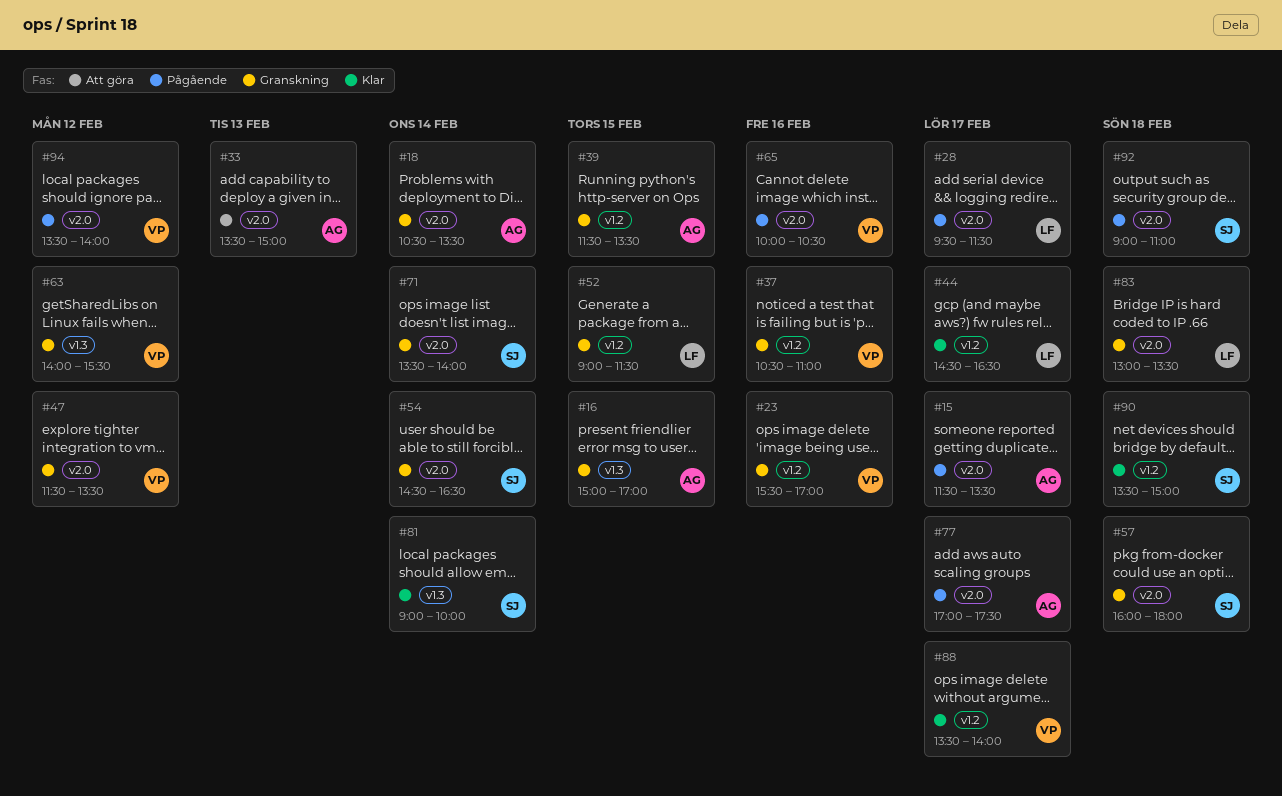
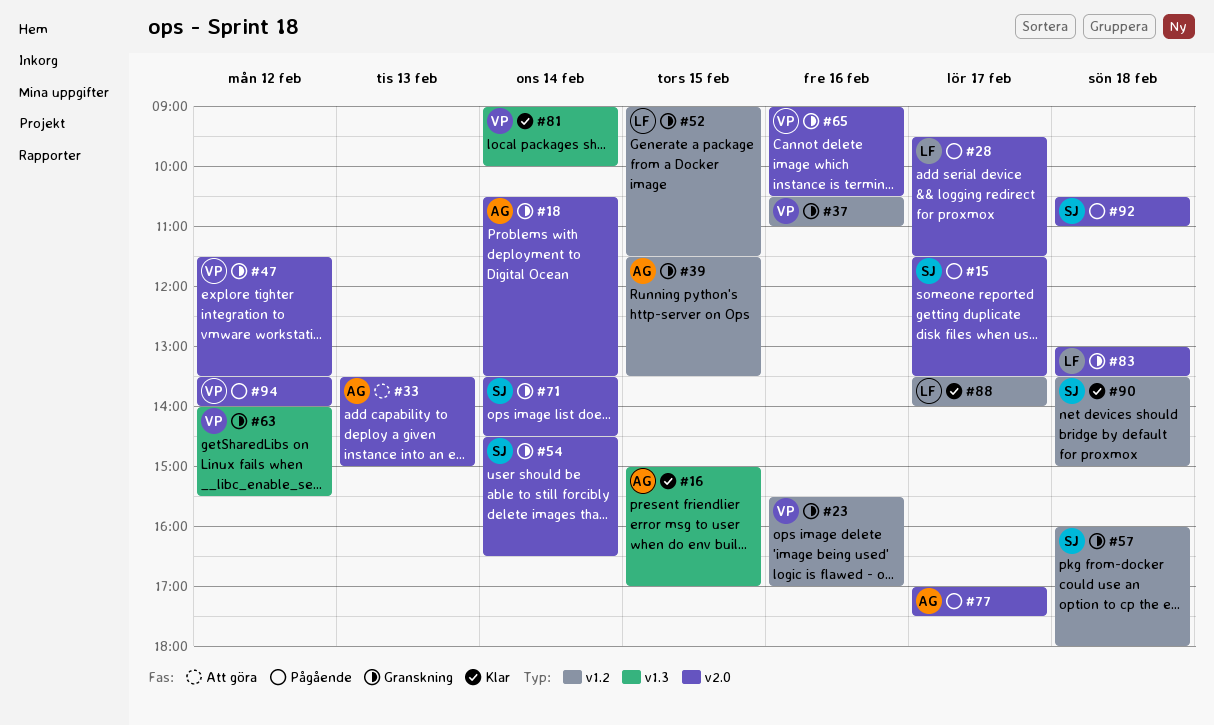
#15, owner: AG -> SJ
#16, status: Granskning -> Klar
#44: present -> none
#57, label: v2.0 -> v1.2
#65, status: Pågående -> Granskning
#65, begins: 10:00 -> 09:00
#71, ends: 14:00 -> 14:30
#81, owner: SJ -> VP
#88, owner: VP -> LF
#92, begins: 09:00 -> 10:30

